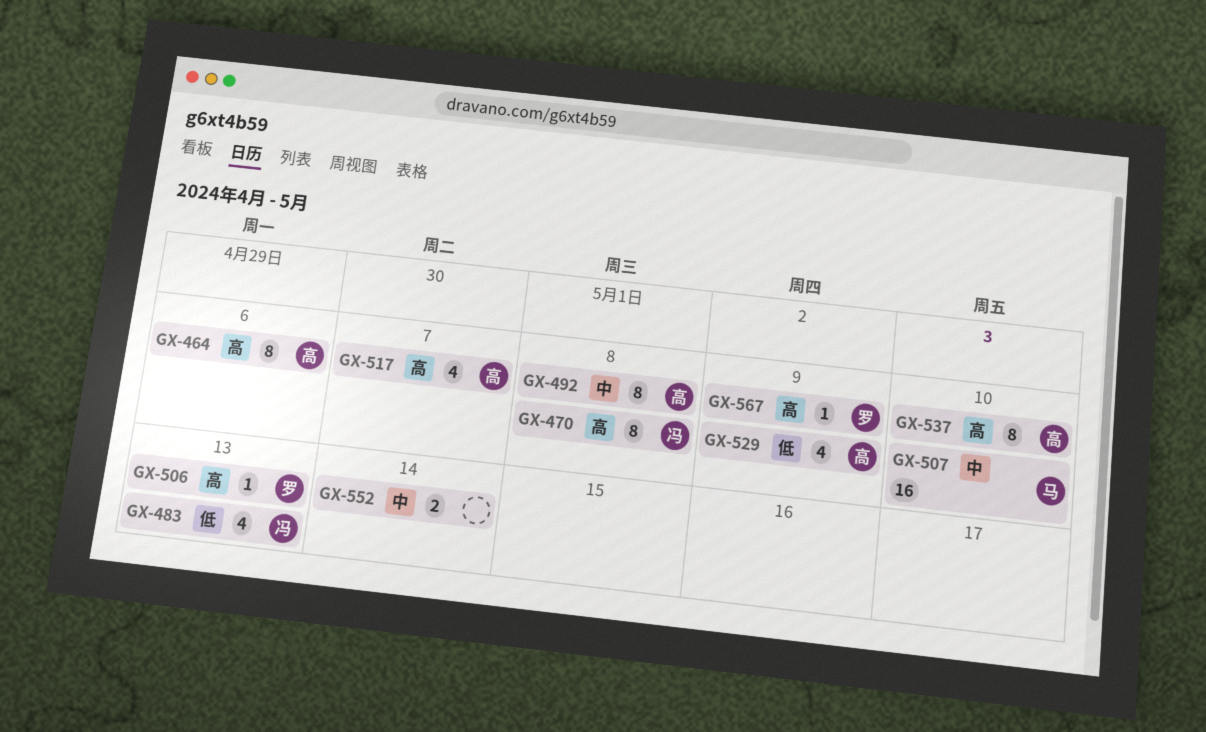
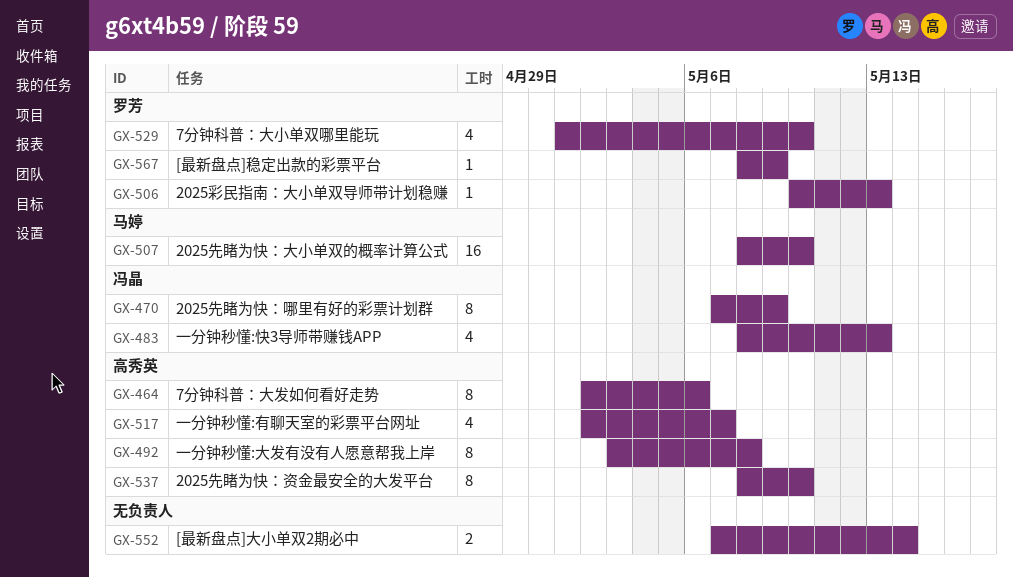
GX-470, due: May 8 -> May 9
GX-529, owner: 高秀英 -> 罗芳
GX-529, due: May 9 -> May 10

